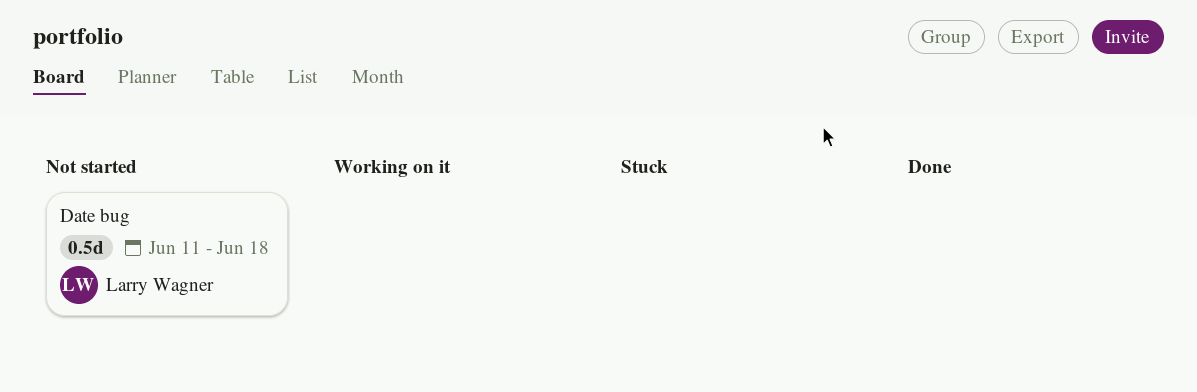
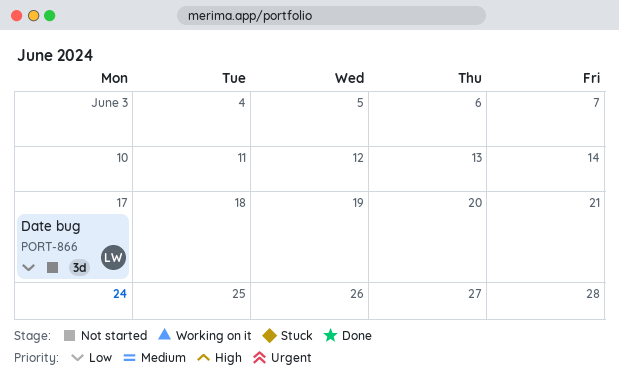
Date bug, estimate: 0.5d -> 3d
Date bug, due: Jun 18 -> Jun 17

